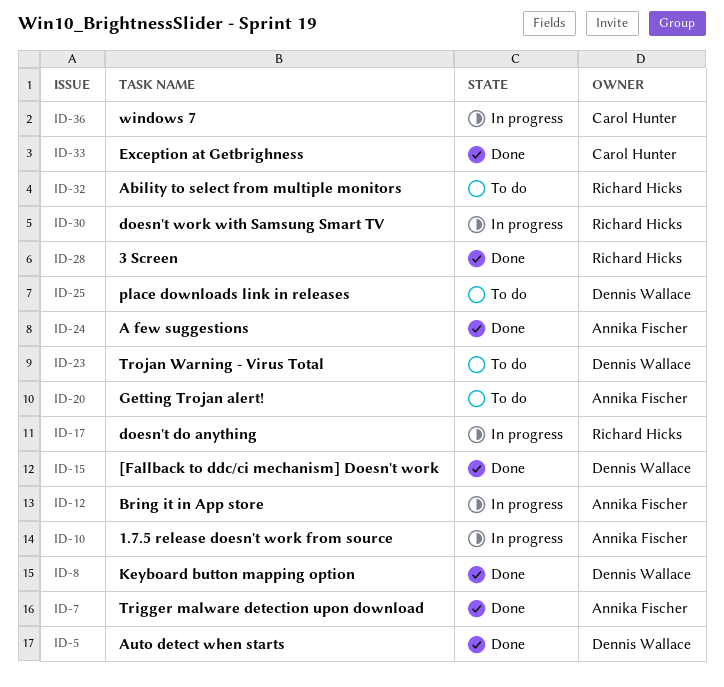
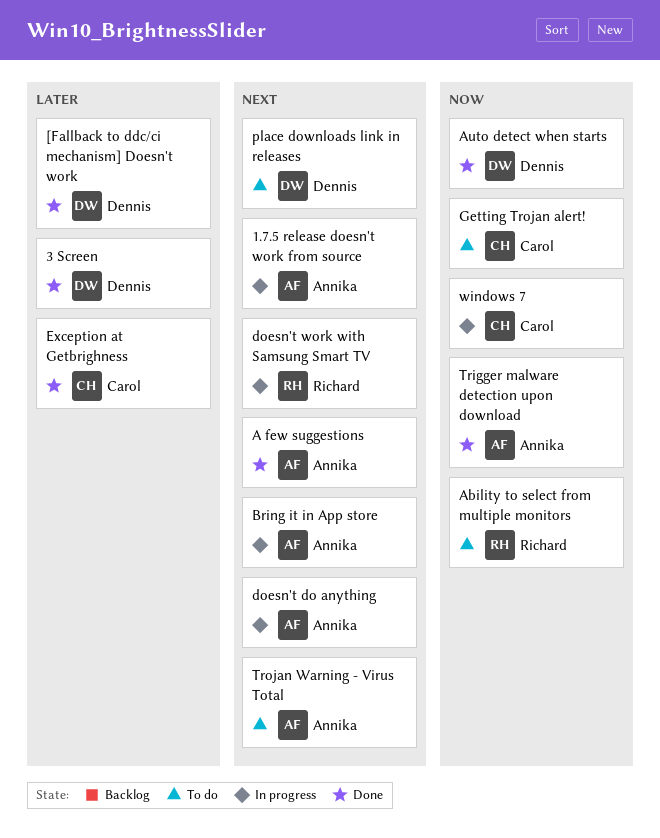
3 Screen, owner: Richard Hicks -> Dennis Wallace
doesn't do anything, owner: Richard Hicks -> Annika Fischer
Getting Trojan alert!, owner: Annika Fischer -> Carol Hunter
Keyboard button mapping option: present -> none
Trojan Warning - Virus Total, owner: Dennis Wallace -> Annika Fischer

